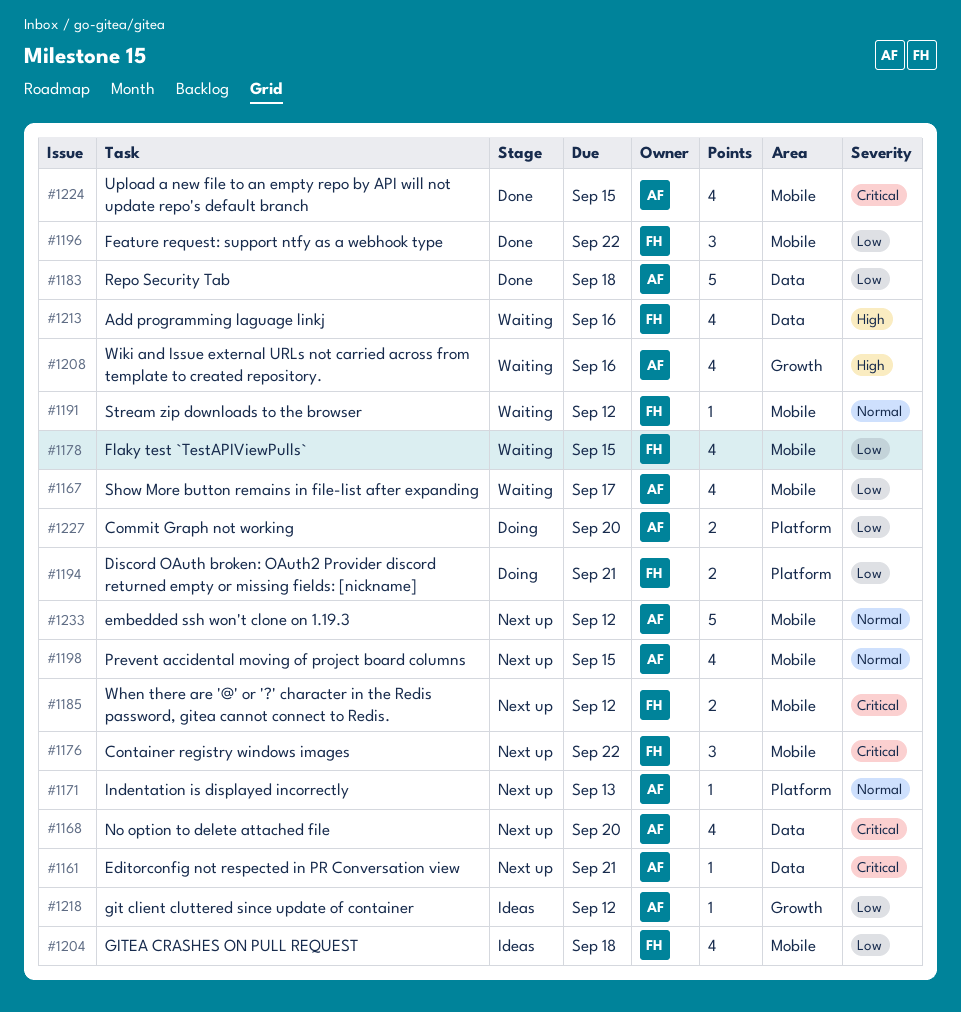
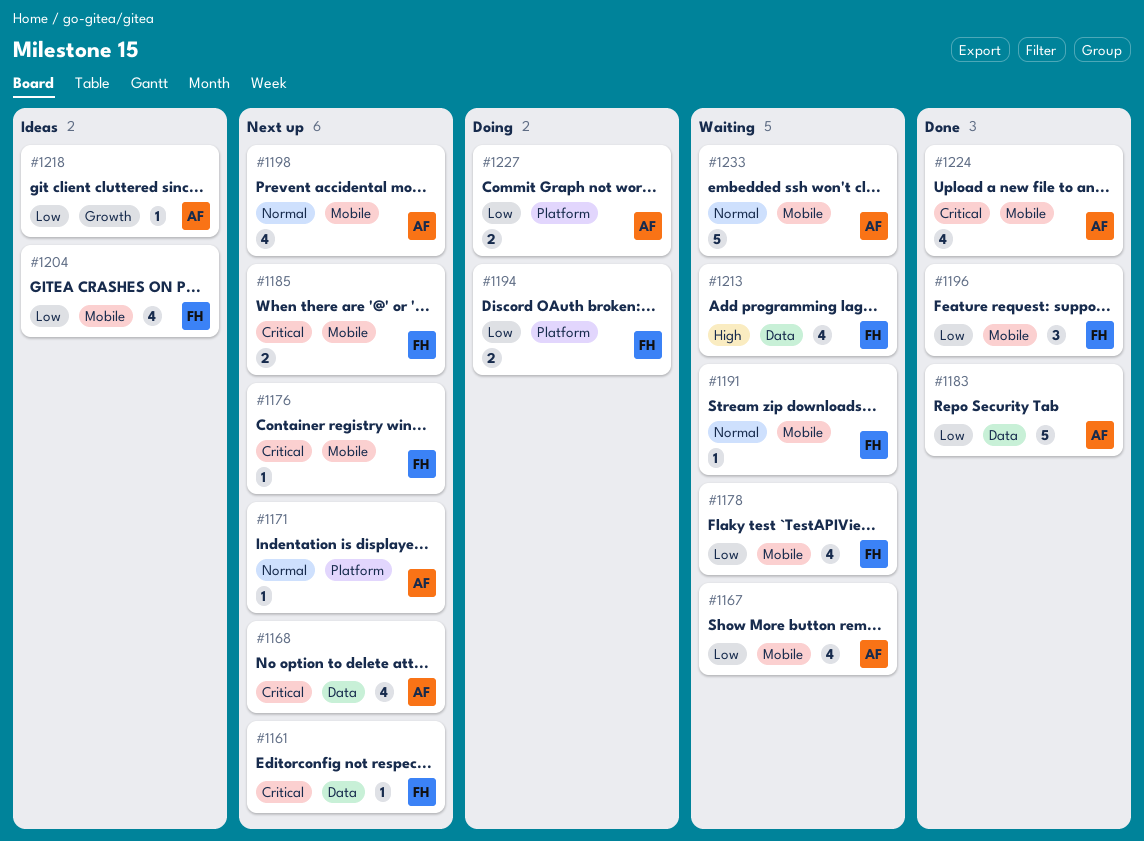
#1161, owner: AF -> FH
#1176, estimate: 3 -> 1
#1208: present -> none
#1233, status: Next up -> Waiting

